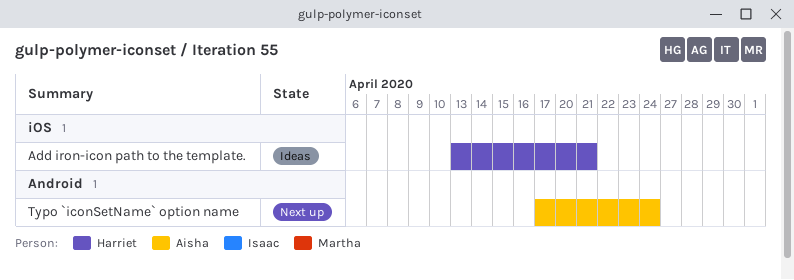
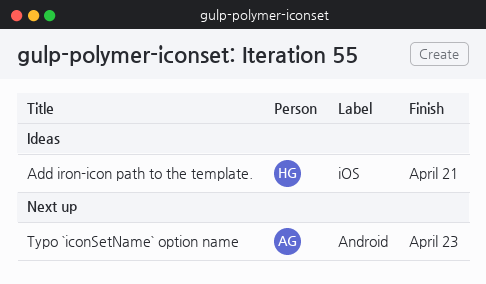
Typo `iconSetName` option name, due: Apr 24 -> Apr 23

